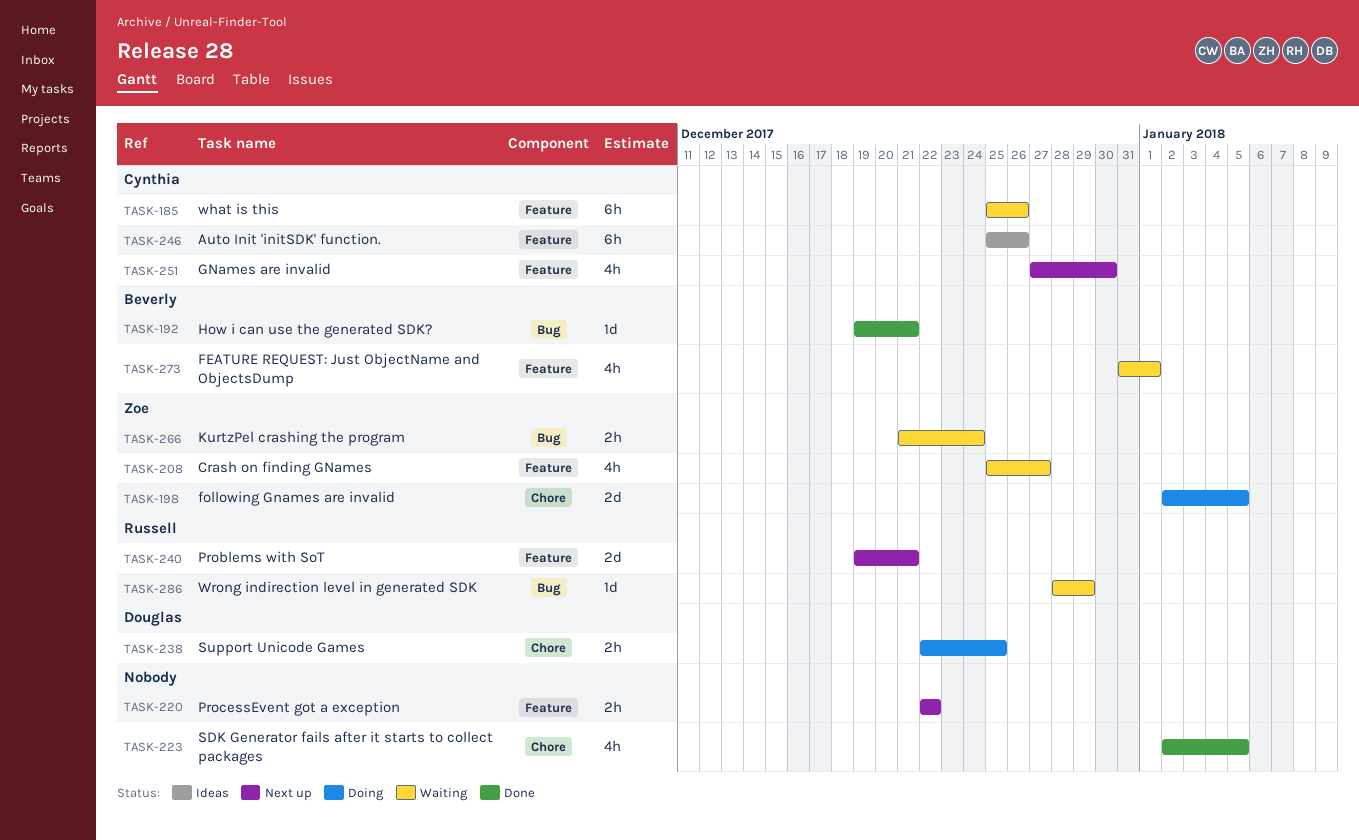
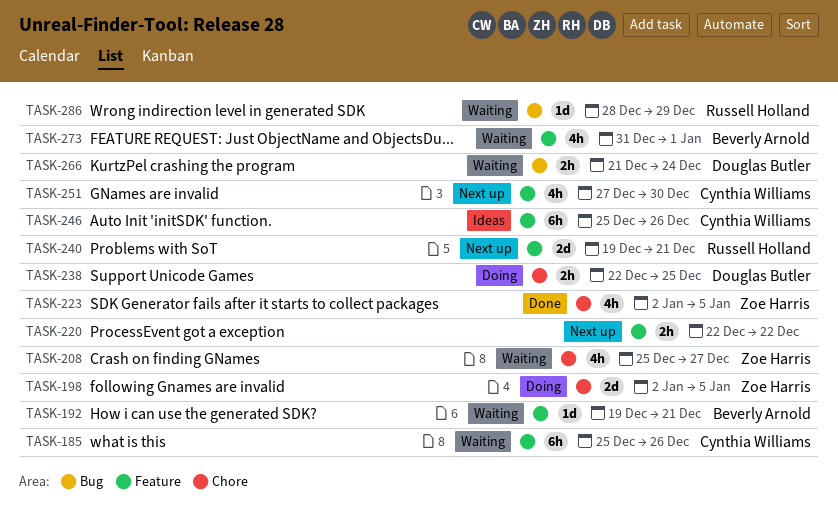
TASK-192, status: Done -> Waiting
TASK-192, label: Bug -> Feature
TASK-208, label: Feature -> Chore
TASK-223, owner: none -> Zoe Harris
TASK-266, owner: Zoe Harris -> Douglas Butler

